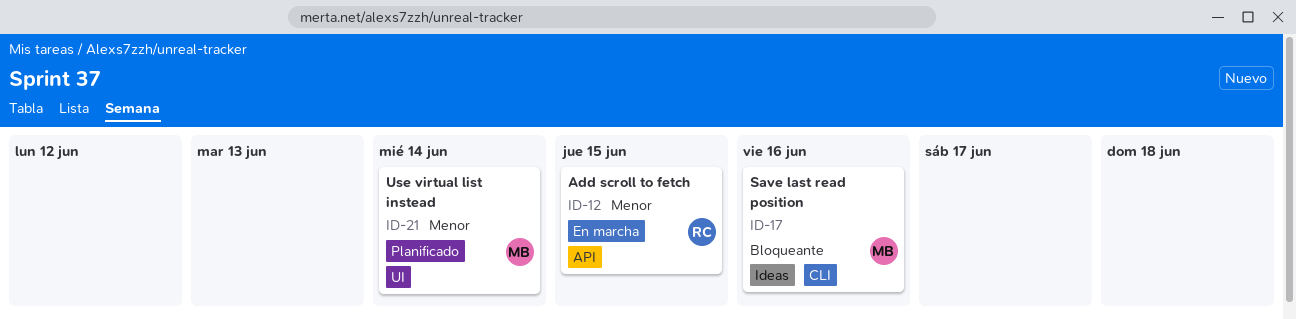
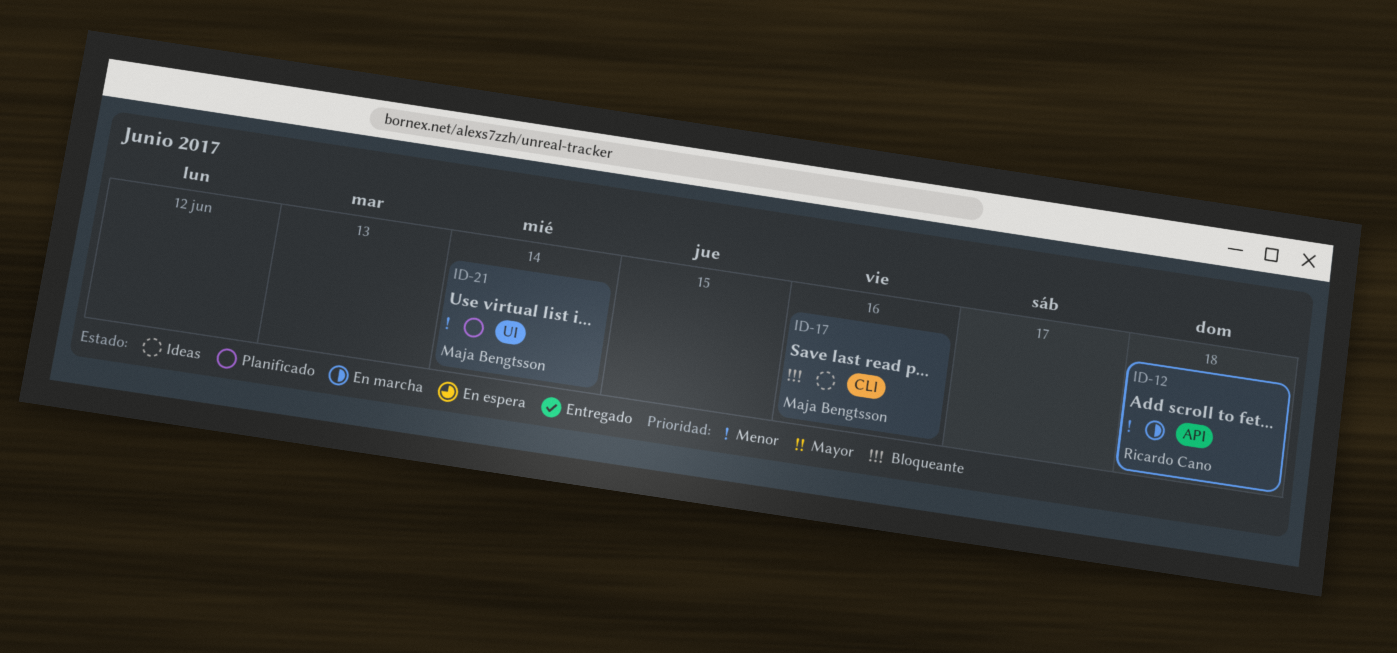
ID-12, due: Jun 15 -> Jun 18

